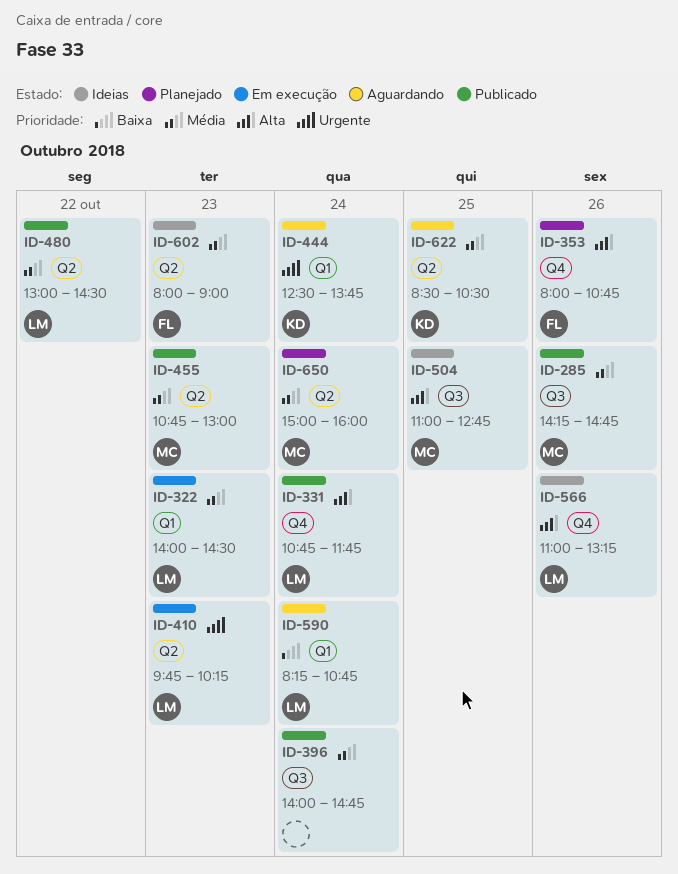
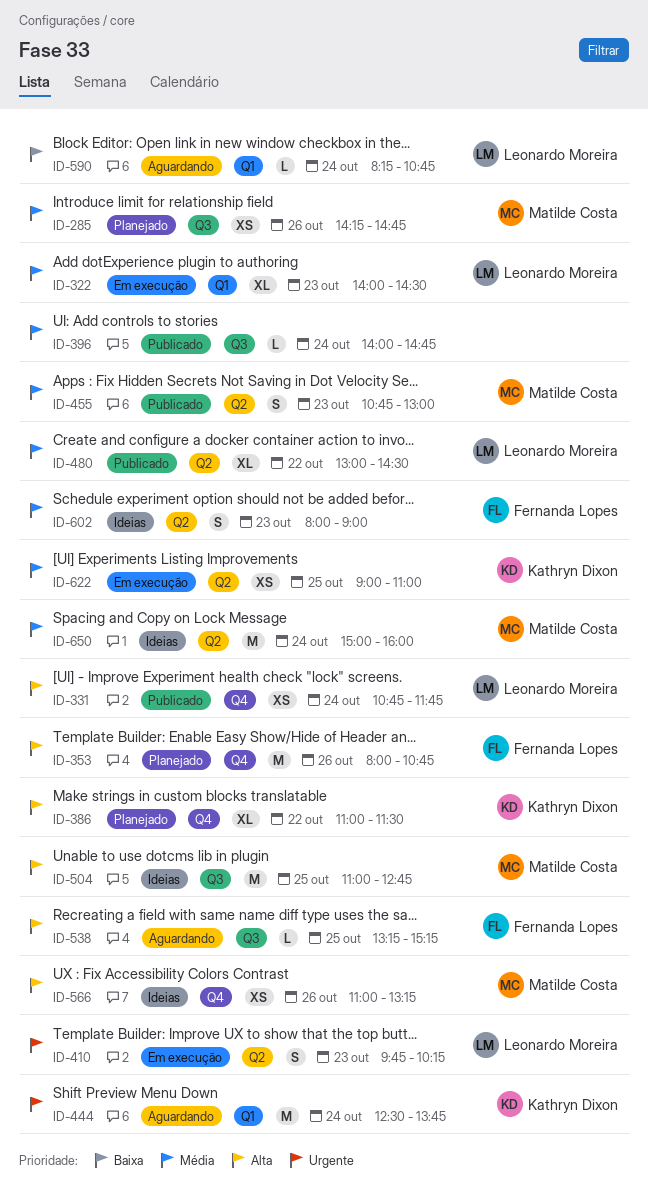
ID-285, status: Publicado -> Planejado
ID-386: none -> present
ID-538: none -> present
ID-566, owner: Leonardo Moreira -> Matilde Costa
ID-622, status: Aguardando -> Em execução
ID-622, begins: 08:30 -> 09:00
ID-622, ends: 10:30 -> 11:00
ID-650, status: Planejado -> Ideias

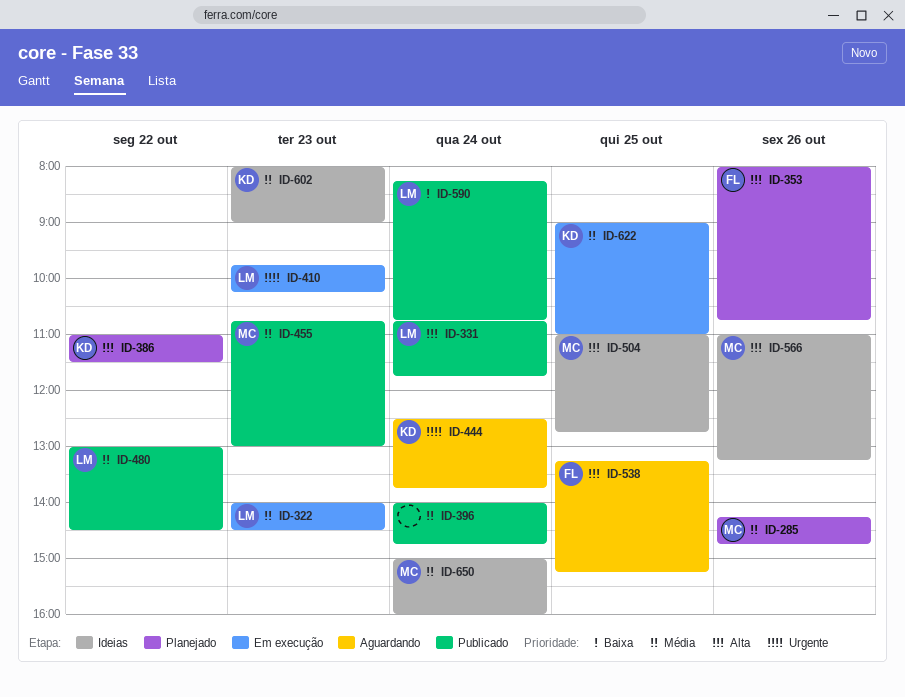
ID-590, status: Aguardando -> Publicado
ID-602, owner: Fernanda Lopes -> Kathryn Dixon

